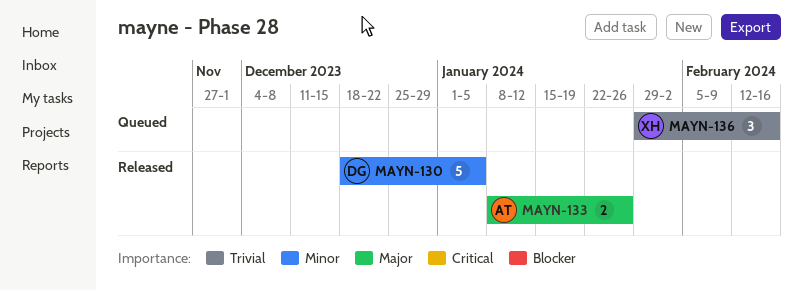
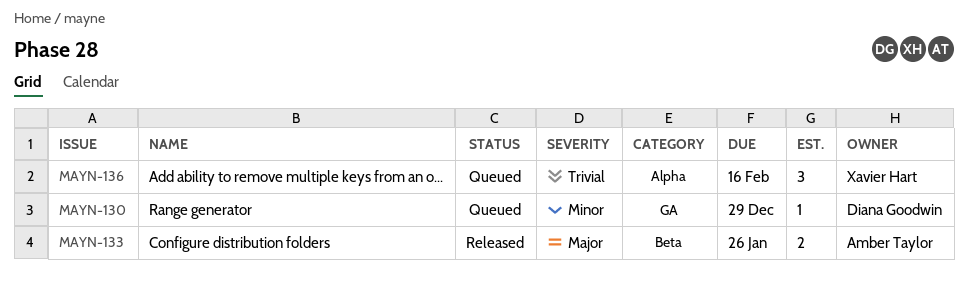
MAYN-130, status: Released -> Queued
MAYN-130, estimate: 5 -> 1
MAYN-130, due: Jan 5 -> Dec 29

